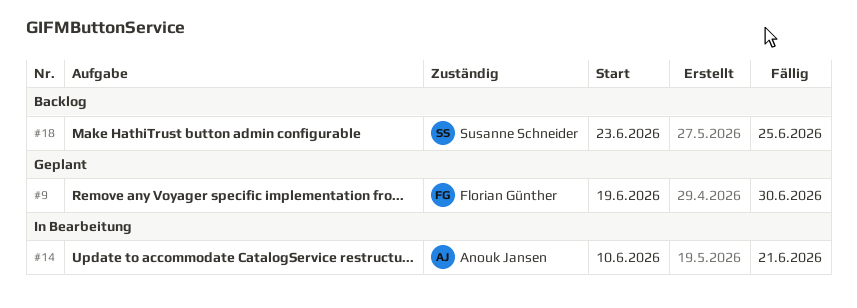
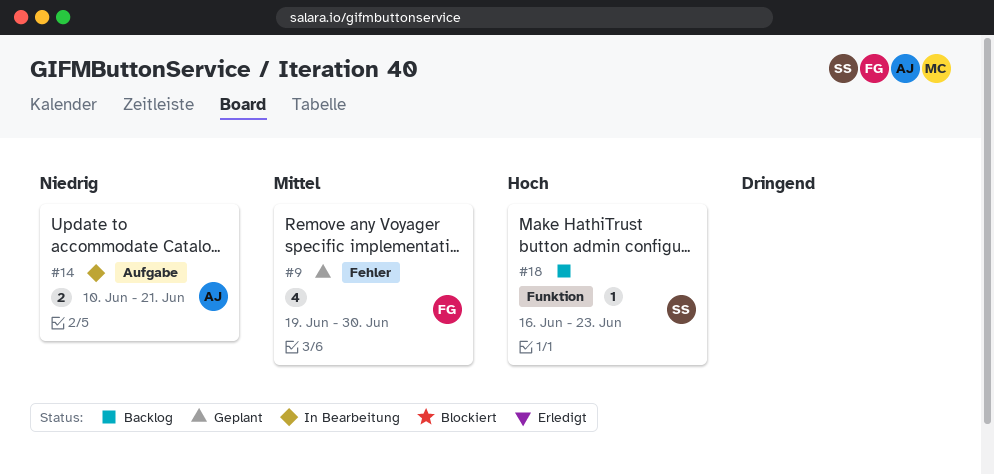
#18, start: Jun 23 -> Jun 16
#18, due: Jun 25 -> Jun 23

